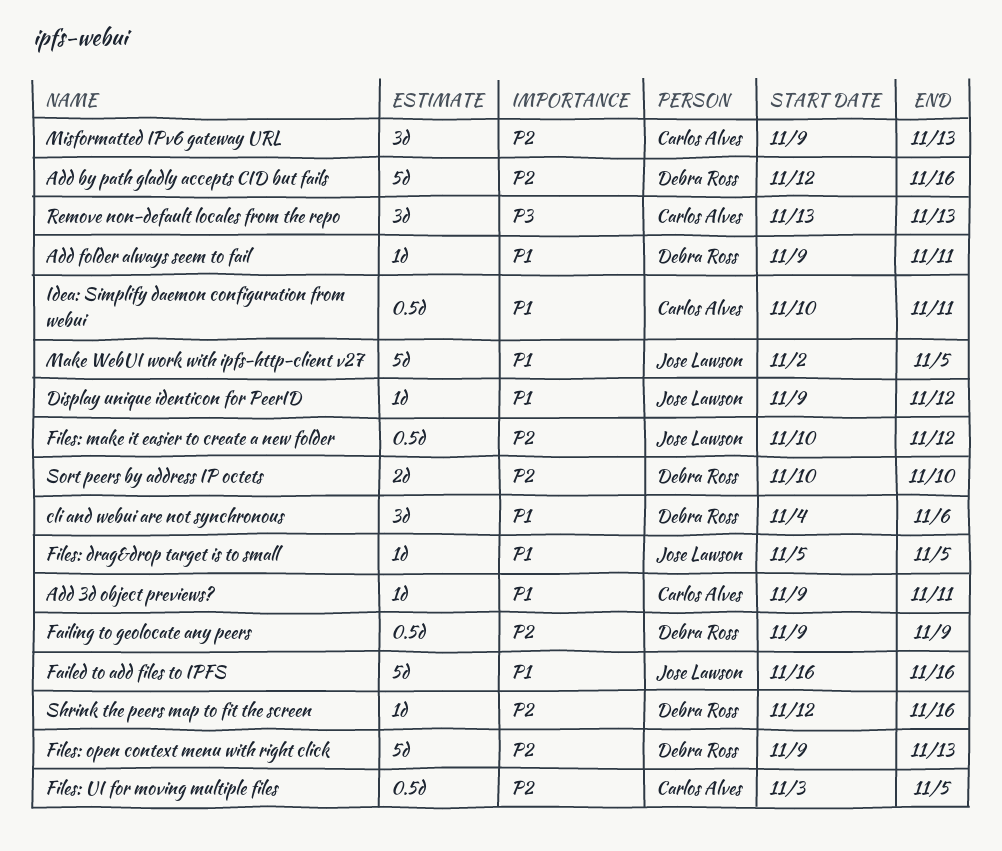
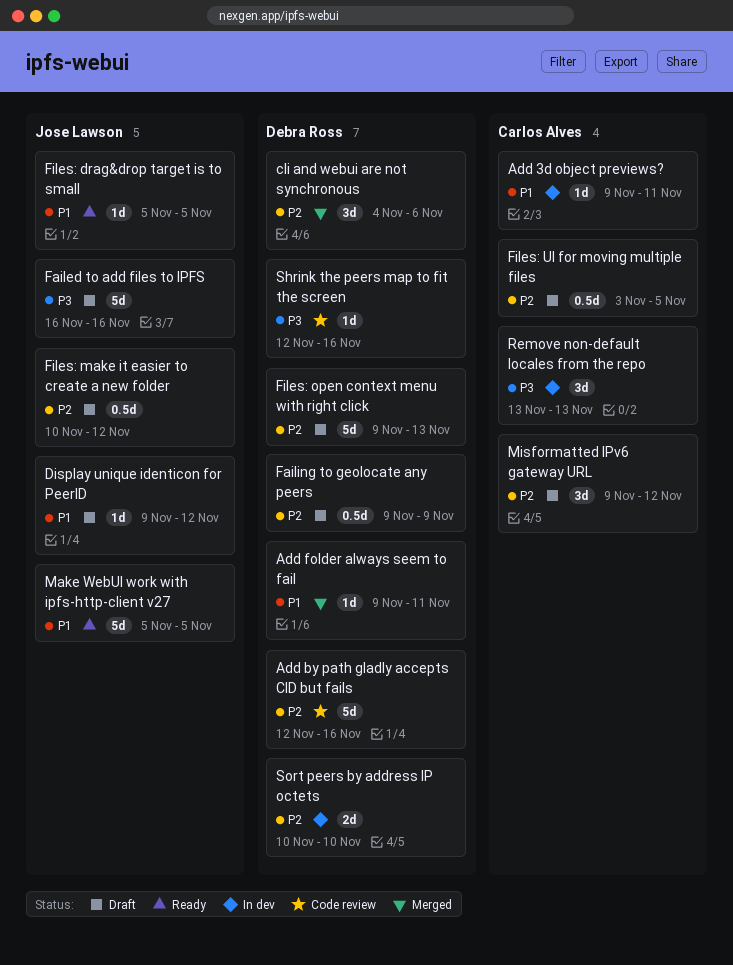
cli and webui are not synchronous, priority: P1 -> P2
Failed to add files to IPFS, priority: P1 -> P3
Idea: Simplify daemon configuration from webui: present -> none
Make WebUI work with ipfs-http-client v27, start: Nov 2 -> Nov 5
Misformatted IPv6 gateway URL, due: Nov 13 -> Nov 12
Shrink the peers map to fit the screen, priority: P2 -> P3

